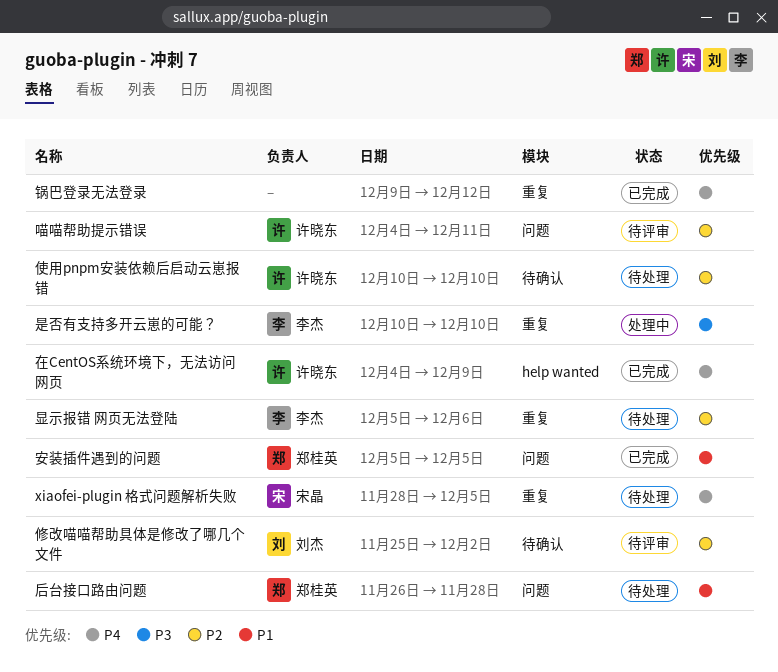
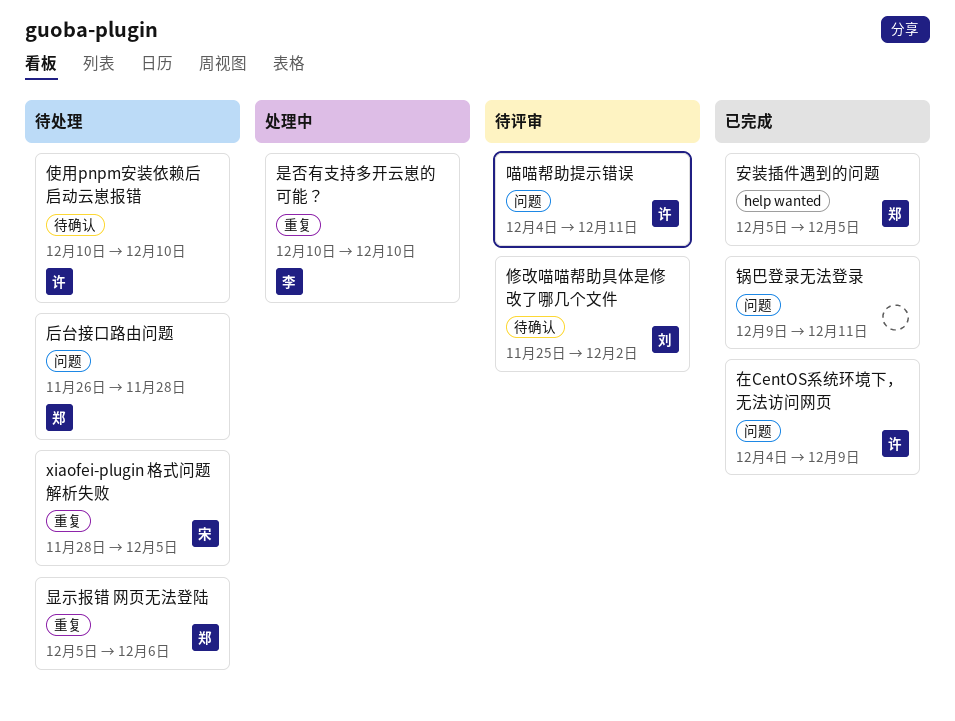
在CentOS系统环境下，无法访问网页, label: help wanted -> 问题
安装插件遇到的问题, label: 问题 -> help wanted
显示报错 网页无法登陆, owner: 李杰 -> 郑桂英
锅巴登录无法登录, label: 重复 -> 问题
锅巴登录无法登录, due: Dec 12 -> Dec 11

